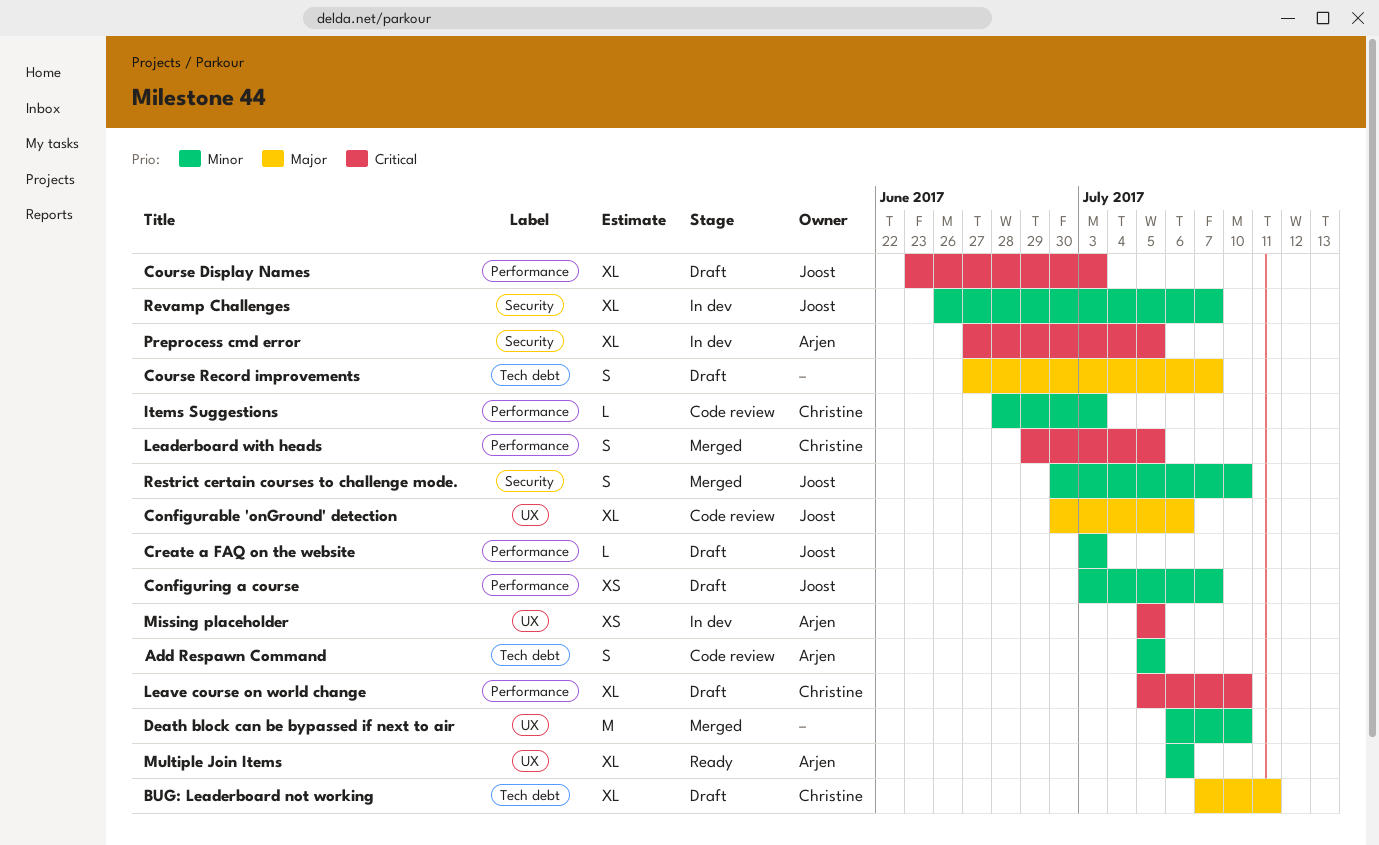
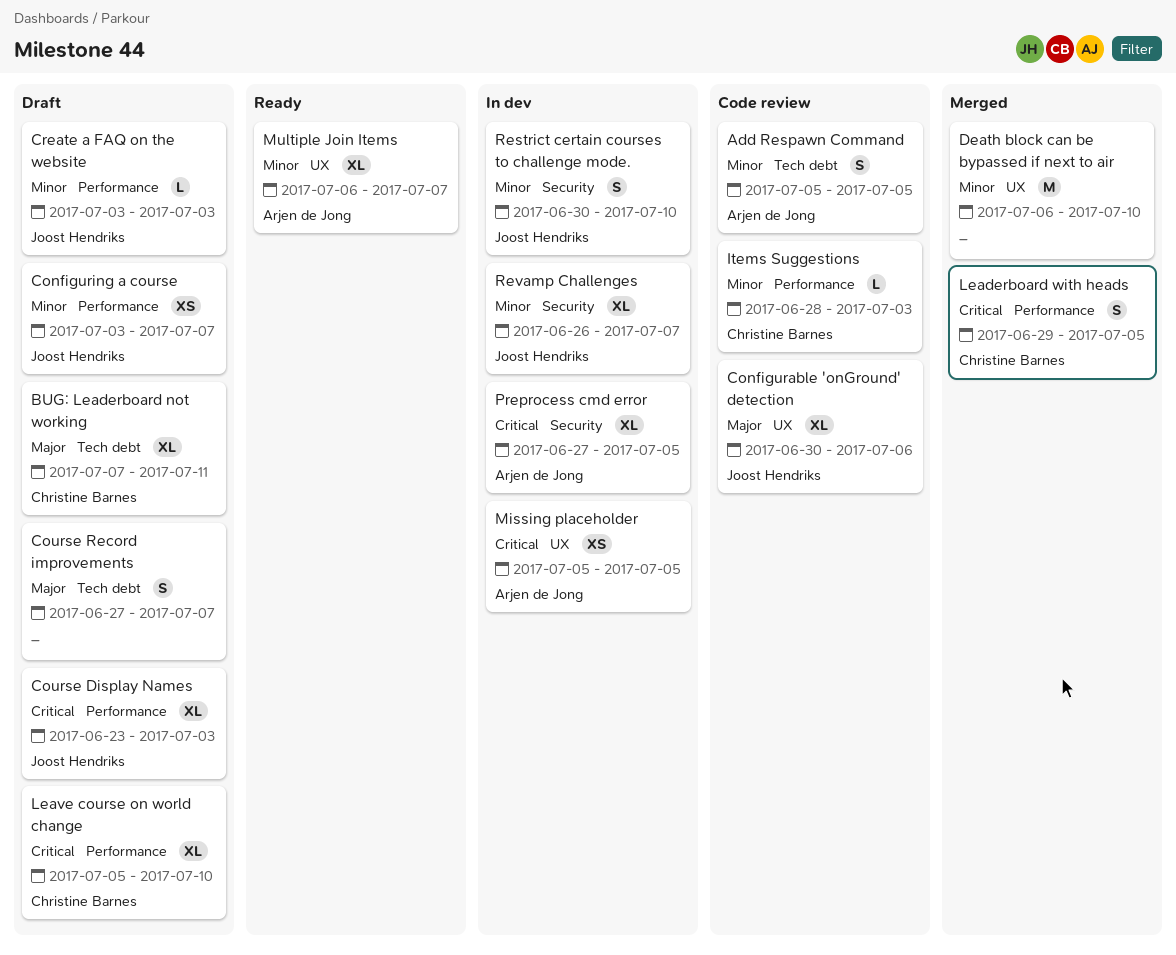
Multiple Join Items, due: Jul 6 -> Jul 7
Restrict certain courses to challenge mode., status: Merged -> In dev

